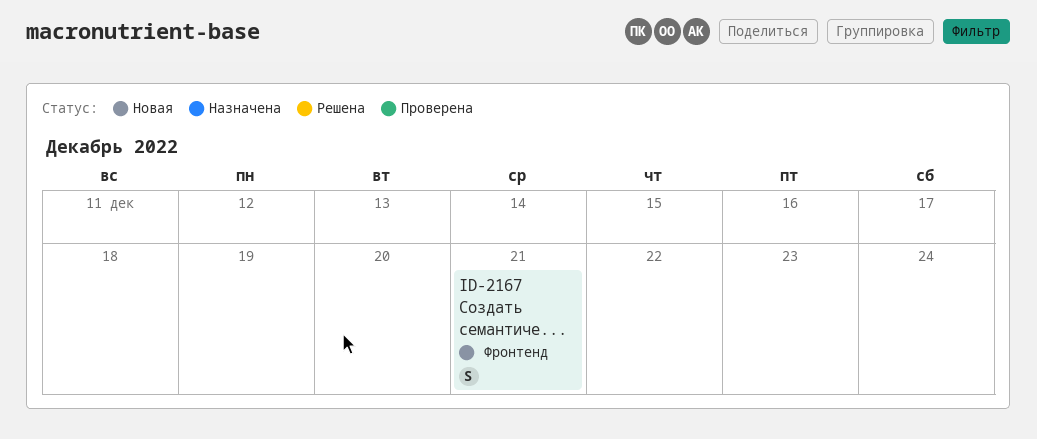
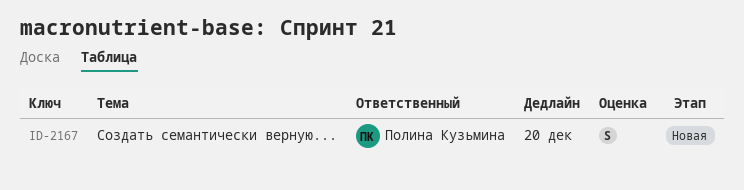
ID-2167, due: Dec 21 -> Dec 20

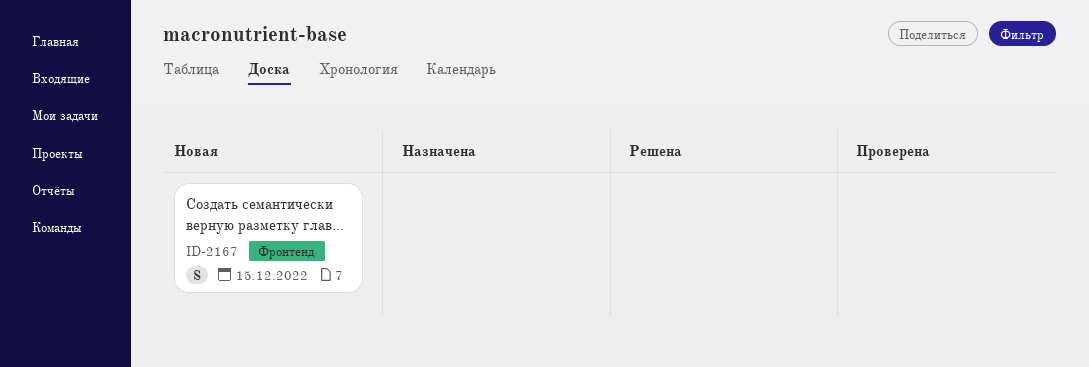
ID-2167, due: Dec 20 -> Dec 15

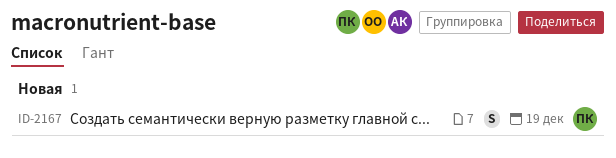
ID-2167, due: Dec 15 -> Dec 19

